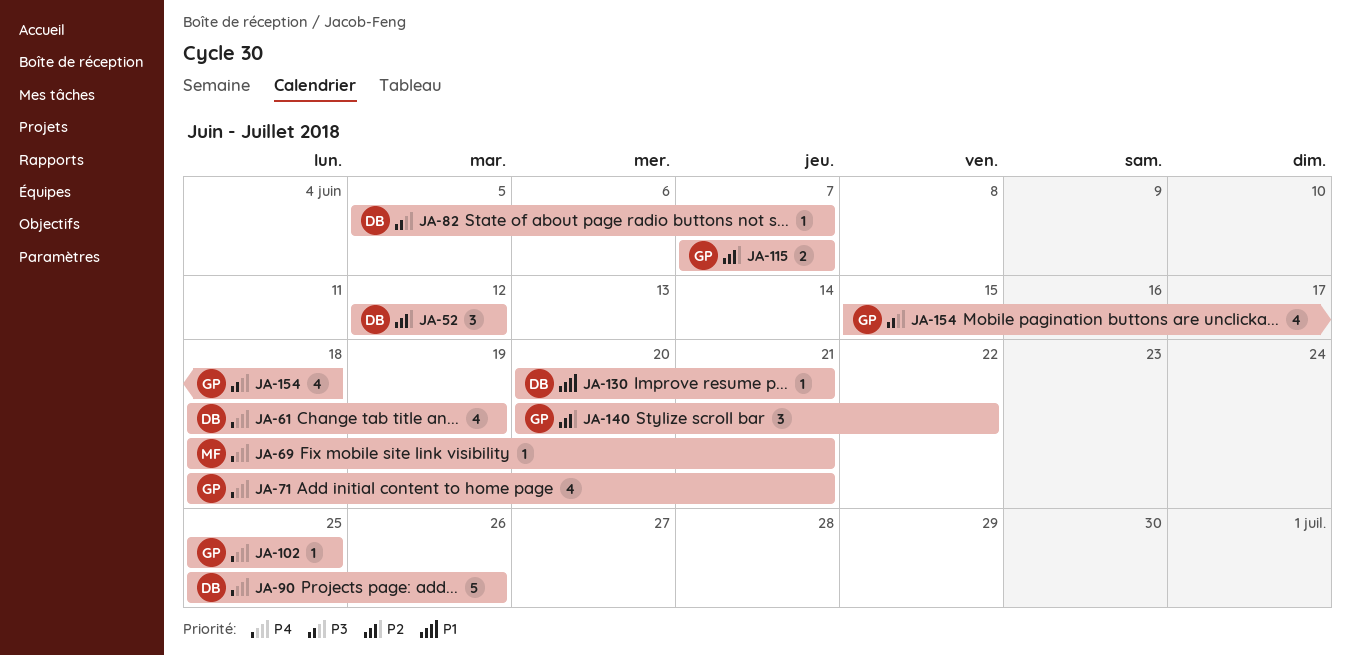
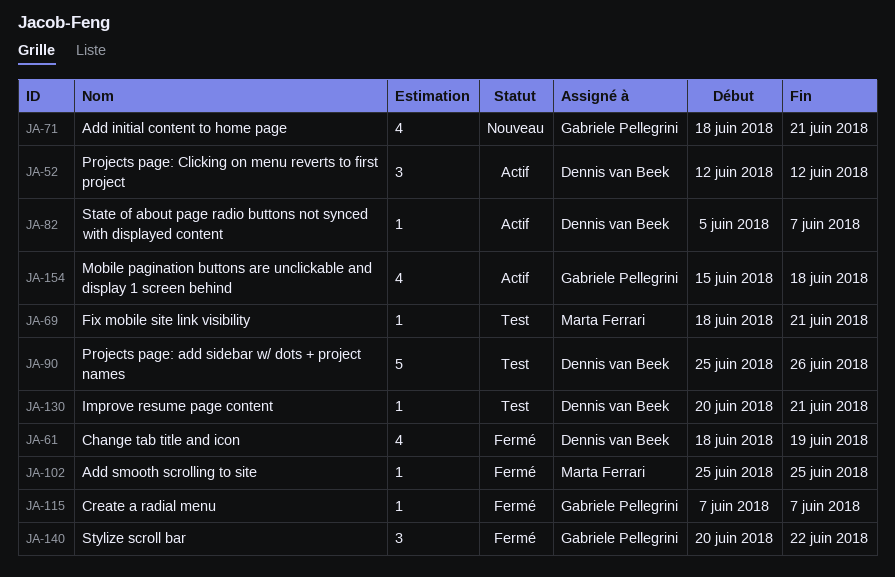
JA-102, owner: Gabriele Pellegrini -> Marta Ferrari
JA-115, estimate: 2 -> 1

